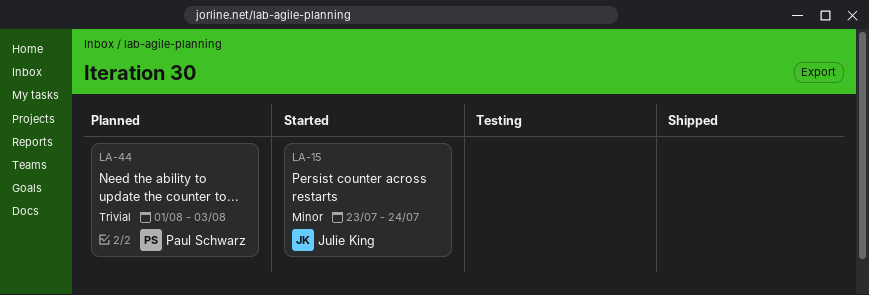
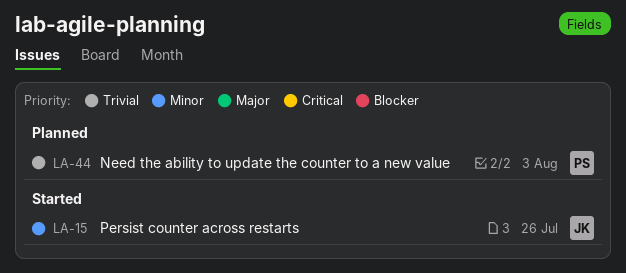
LA-15, due: Jul 24 -> Jul 26

